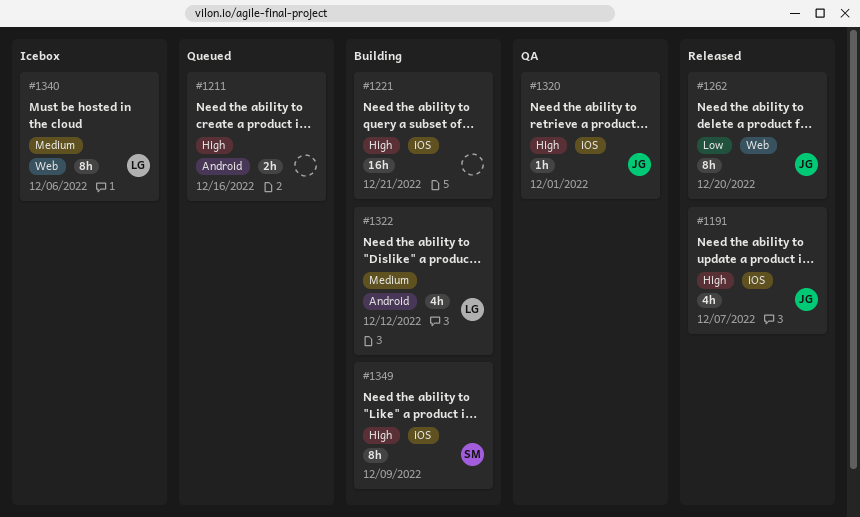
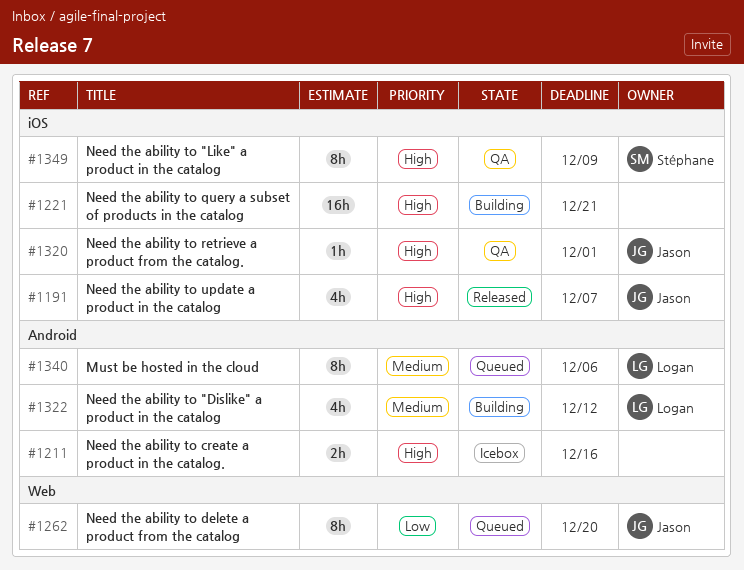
#1211, status: Queued -> Icebox
#1262, status: Released -> Queued
#1340, status: Icebox -> Queued
#1340, label: Web -> Android
#1349, status: Building -> QA

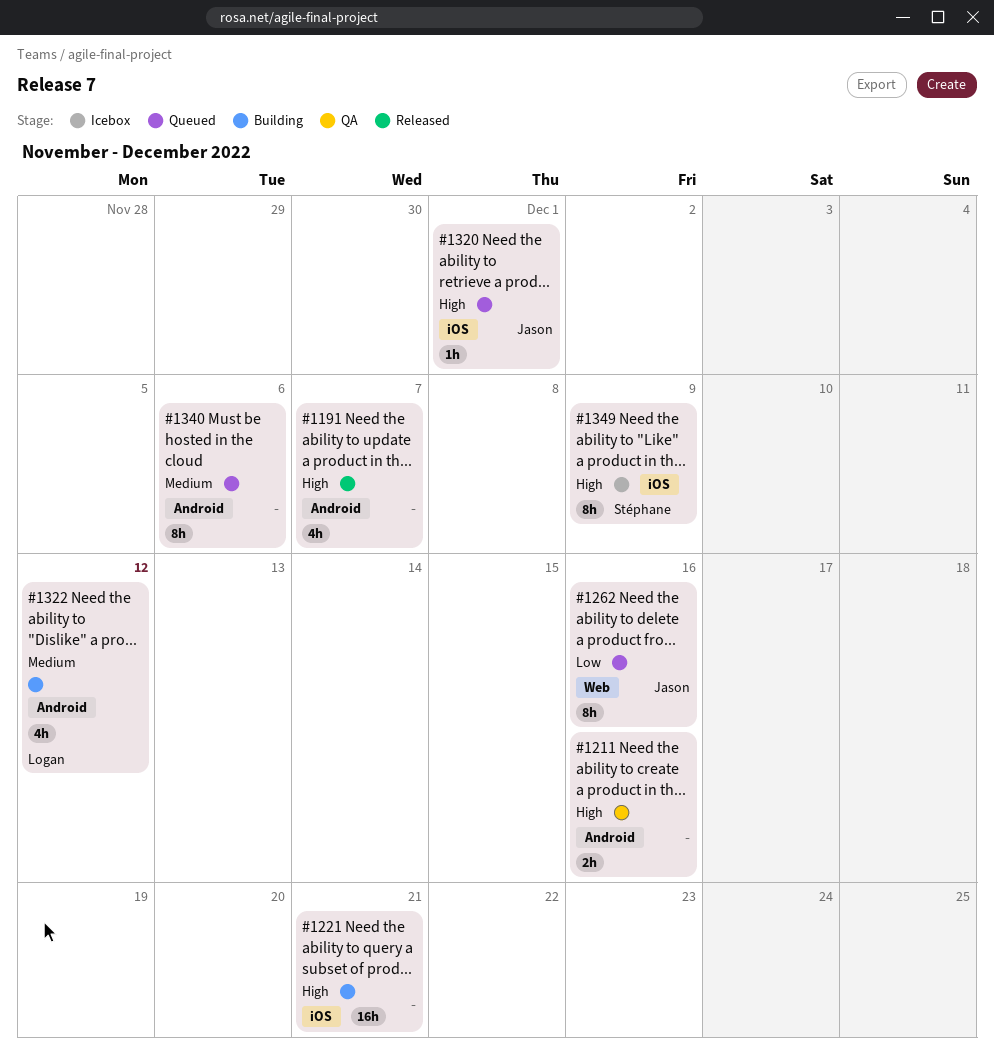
#1191, owner: Jason -> none
#1191, label: iOS -> Android
#1211, status: Icebox -> QA
#1262, due: Dec 20 -> Dec 16
#1320, status: QA -> Queued
#1340, owner: Logan -> none
#1349, status: QA -> Icebox

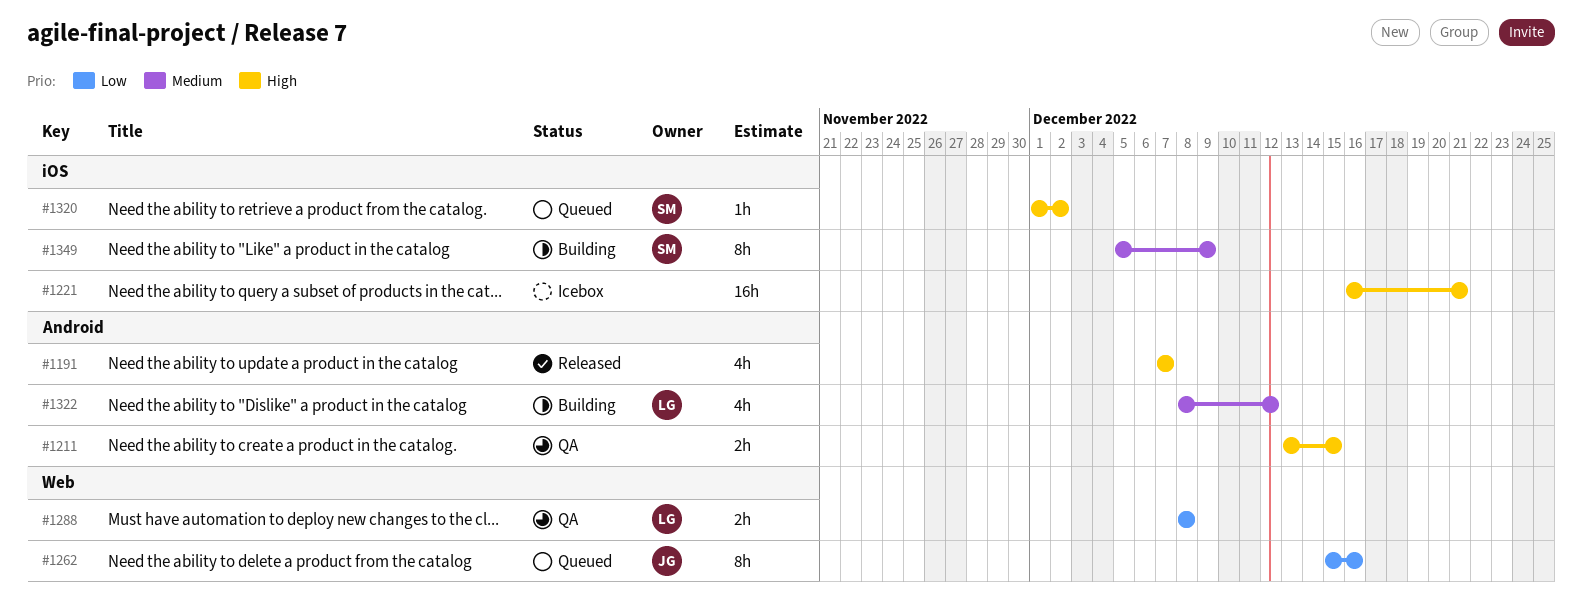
#1211, due: Dec 16 -> Dec 15
#1221, status: Building -> Icebox
#1288: none -> present
#1320, owner: Jason -> Stéphane
#1320, due: Dec 1 -> Dec 2
#1340: present -> none
#1349, status: Icebox -> Building
#1349, priority: High -> Medium

